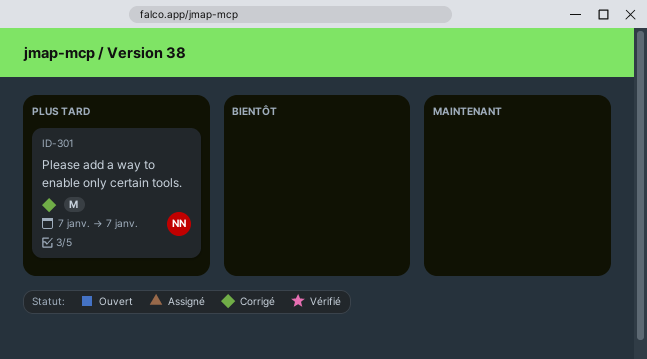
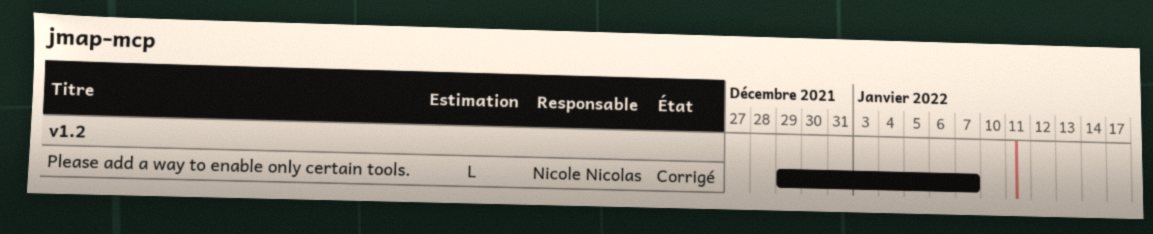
Please add a way to enable only certain tools., estimate: M -> L
Please add a way to enable only certain tools., start: Jan 7 -> Dec 29

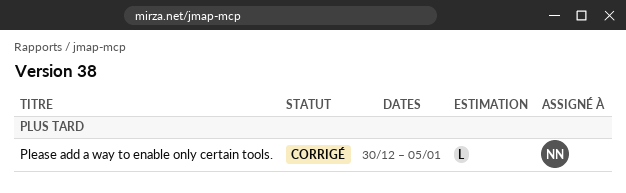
Please add a way to enable only certain tools., start: Dec 29 -> Dec 30
Please add a way to enable only certain tools., due: Jan 7 -> Jan 5

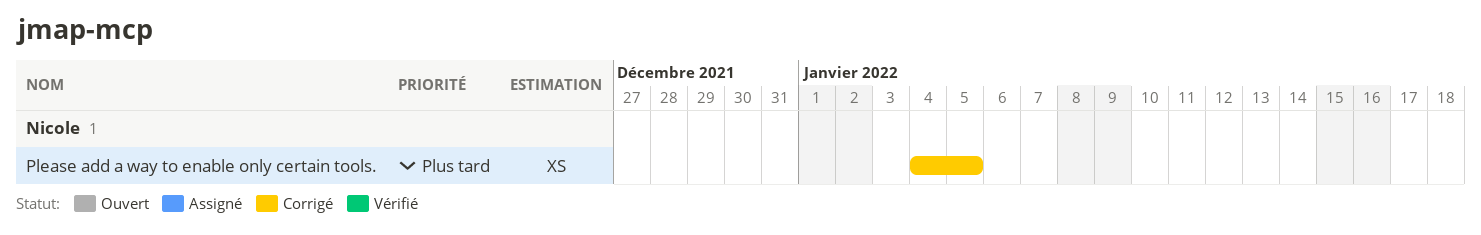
Please add a way to enable only certain tools., estimate: L -> XS
Please add a way to enable only certain tools., start: Dec 30 -> Jan 4

